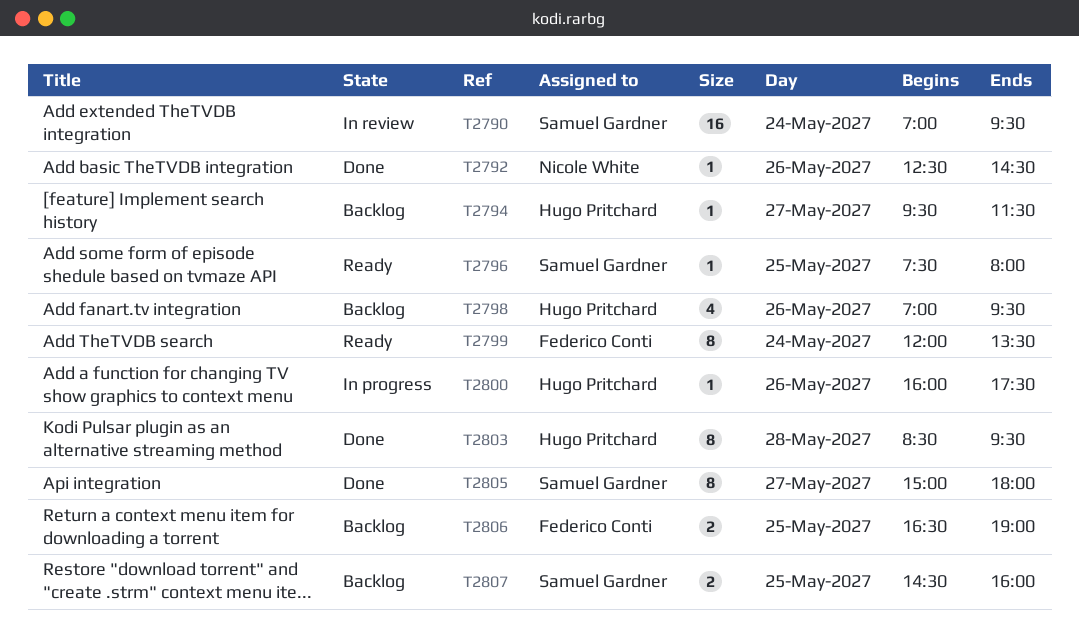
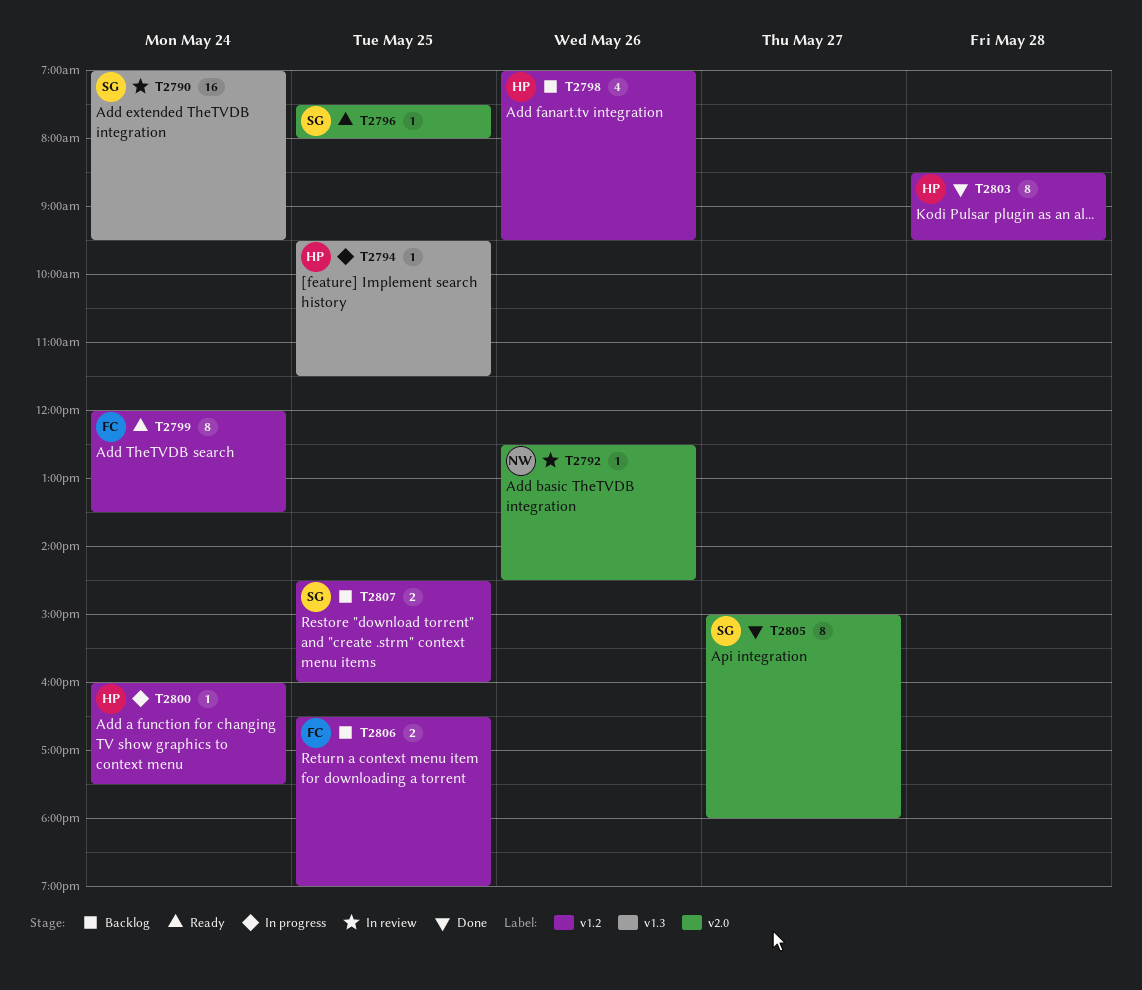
T2792, status: Done -> In review
T2794, status: Backlog -> In progress
T2794, day: May 27 -> May 25
T2800, day: May 26 -> May 24

